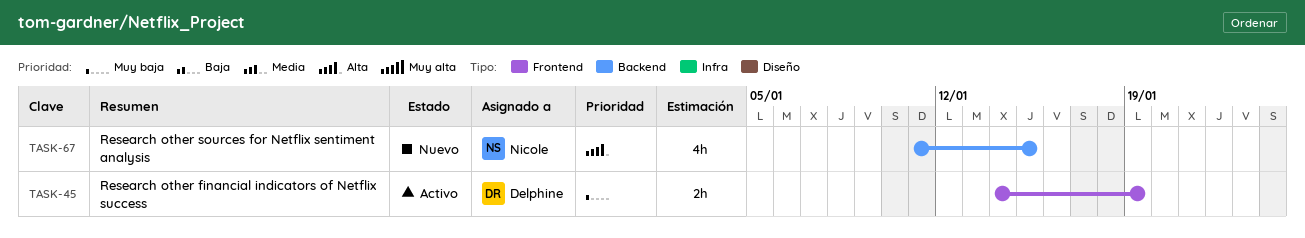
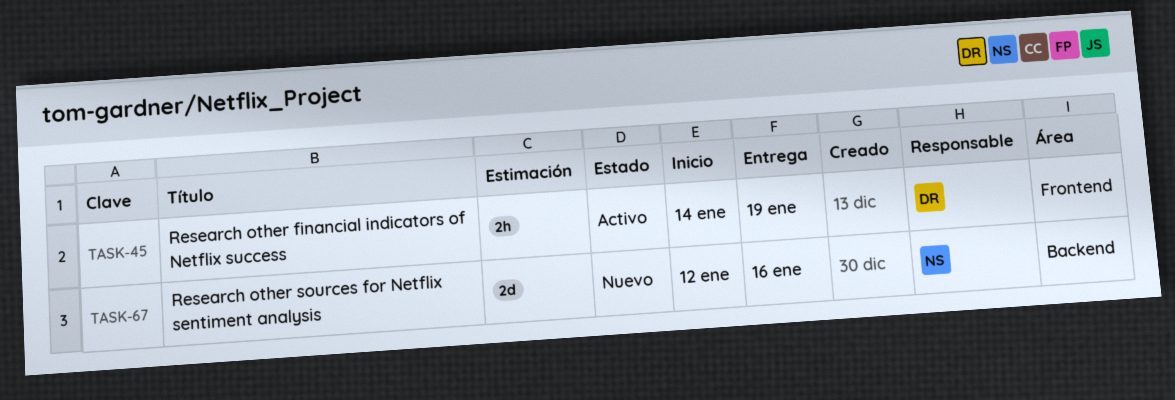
TASK-67, estimate: 4h -> 2d
TASK-67, start: Jan 11 -> Jan 12
TASK-67, due: Jan 15 -> Jan 16

